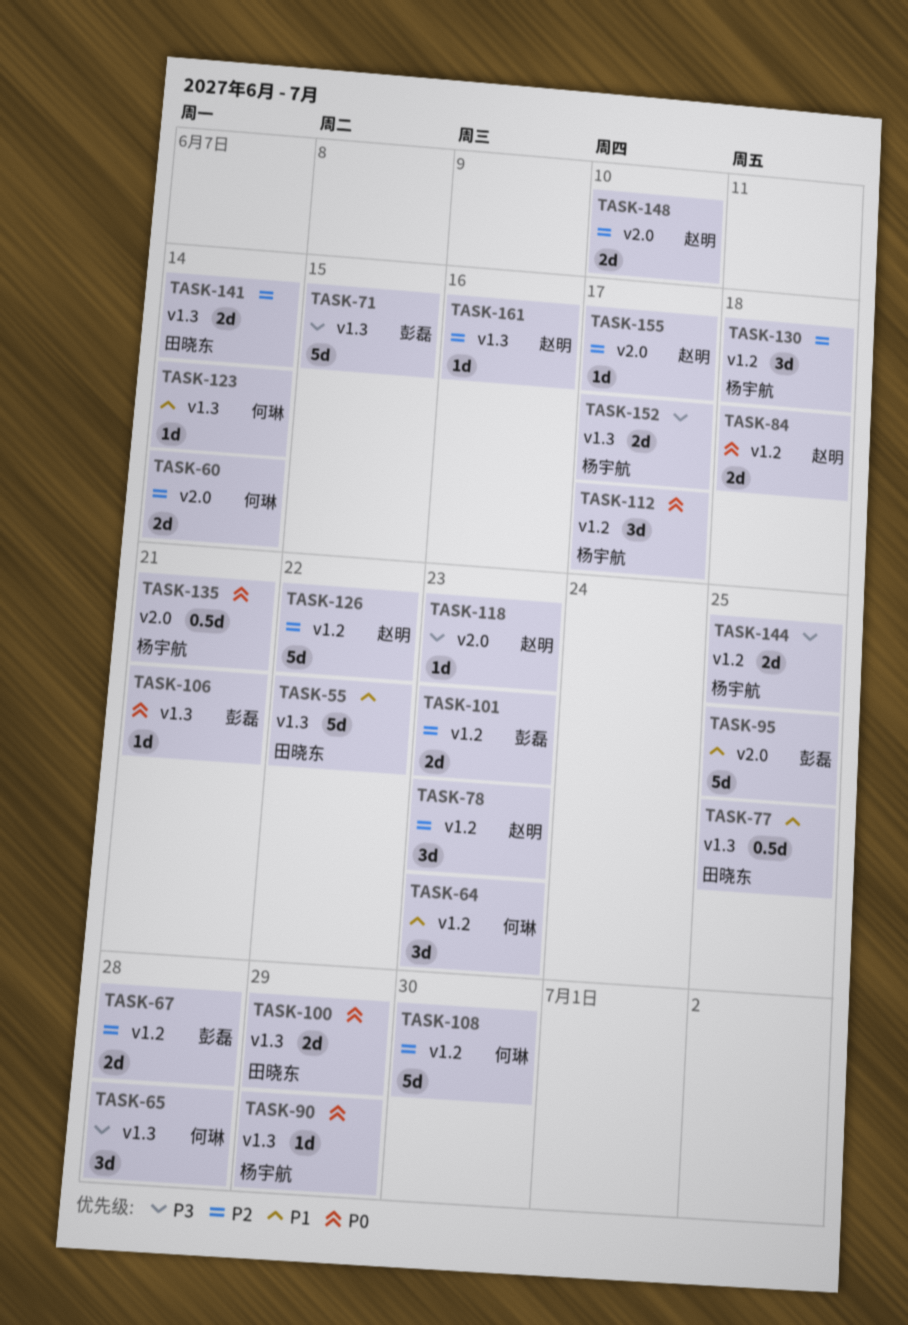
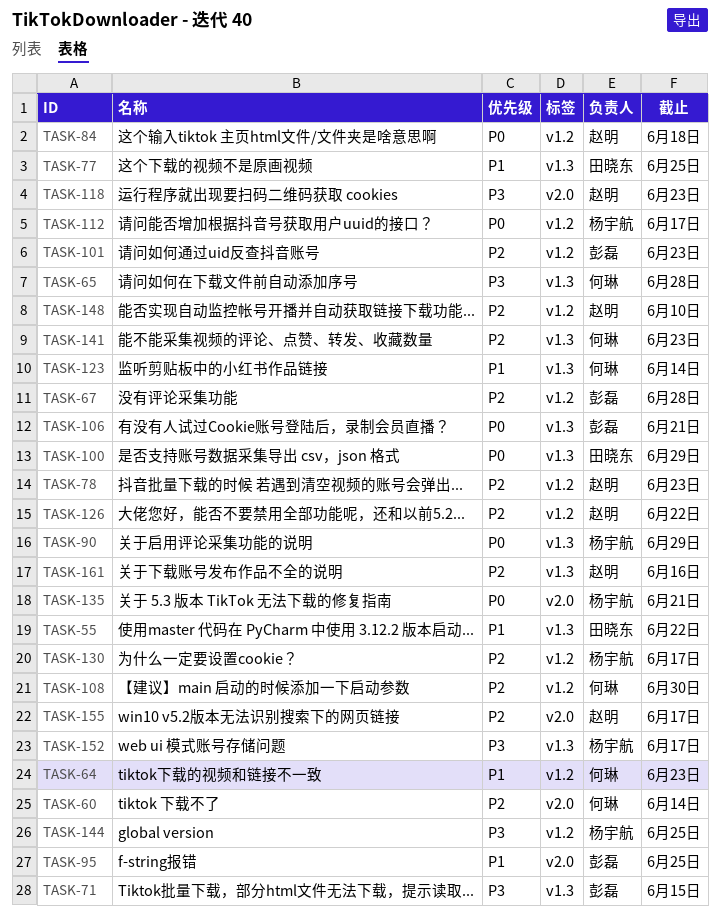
TASK-130, due: Jun 18 -> Jun 17
TASK-141, owner: 田晓东 -> 何琳
TASK-141, due: Jun 14 -> Jun 23
TASK-148, label: v2.0 -> v1.2

